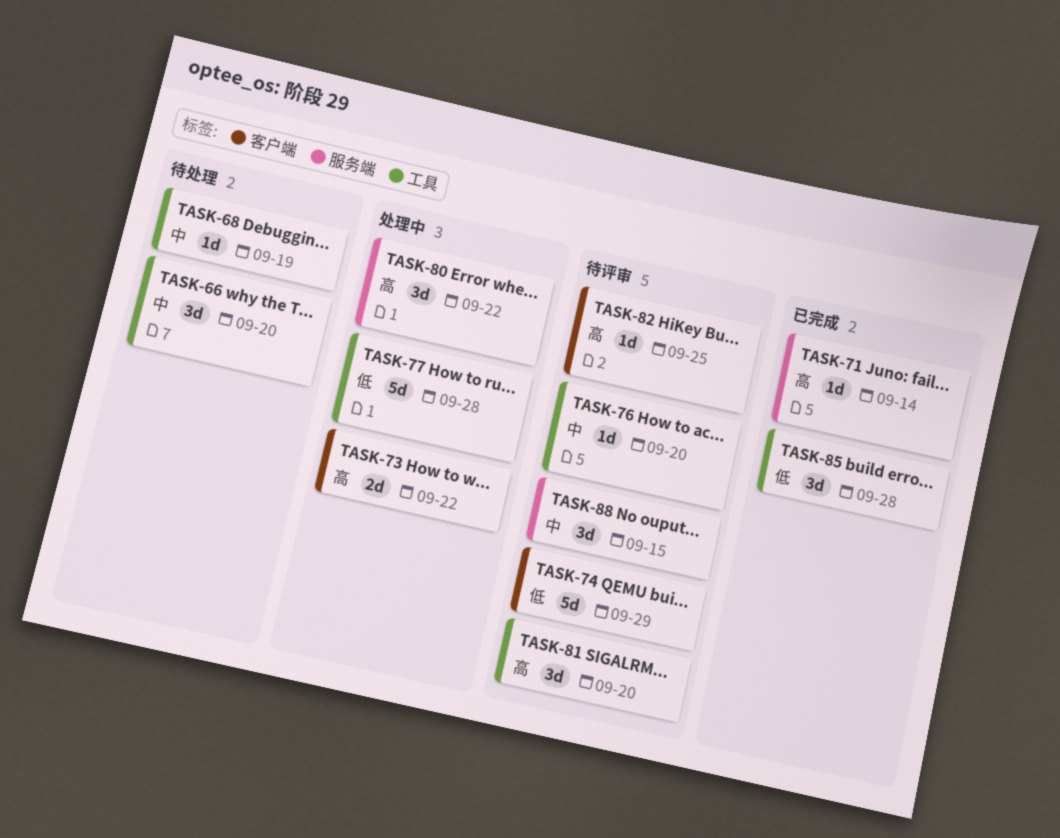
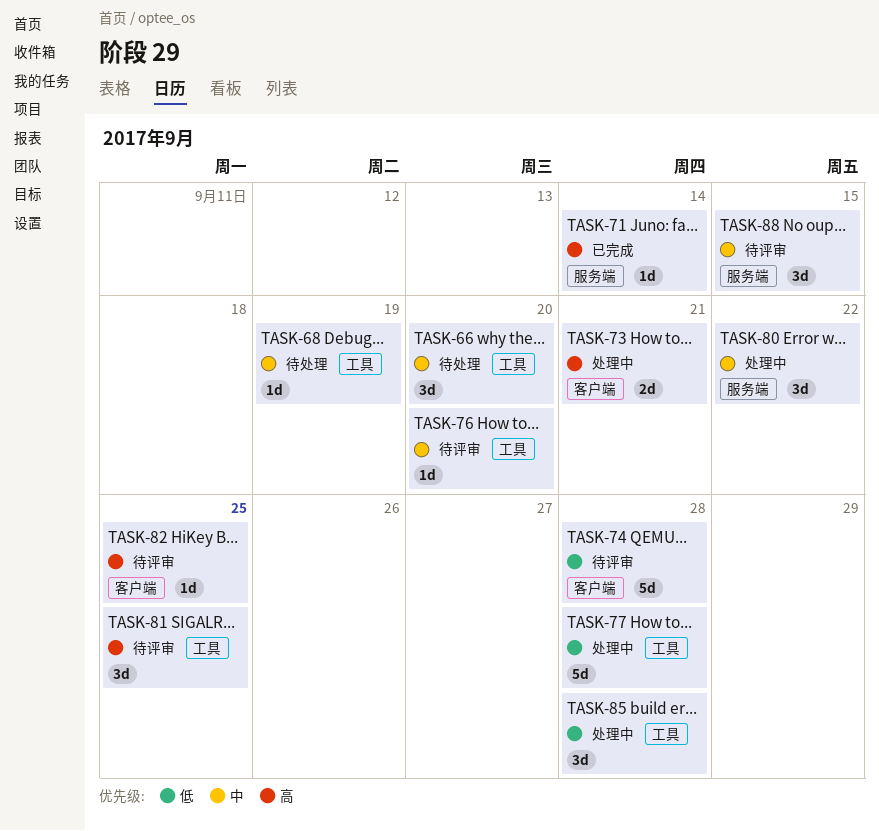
TASK-73, due: Sep 22 -> Sep 21
TASK-74, due: Sep 29 -> Sep 28
TASK-80, priority: 高 -> 中
TASK-81, due: Sep 20 -> Sep 25
TASK-85, status: 已完成 -> 处理中

